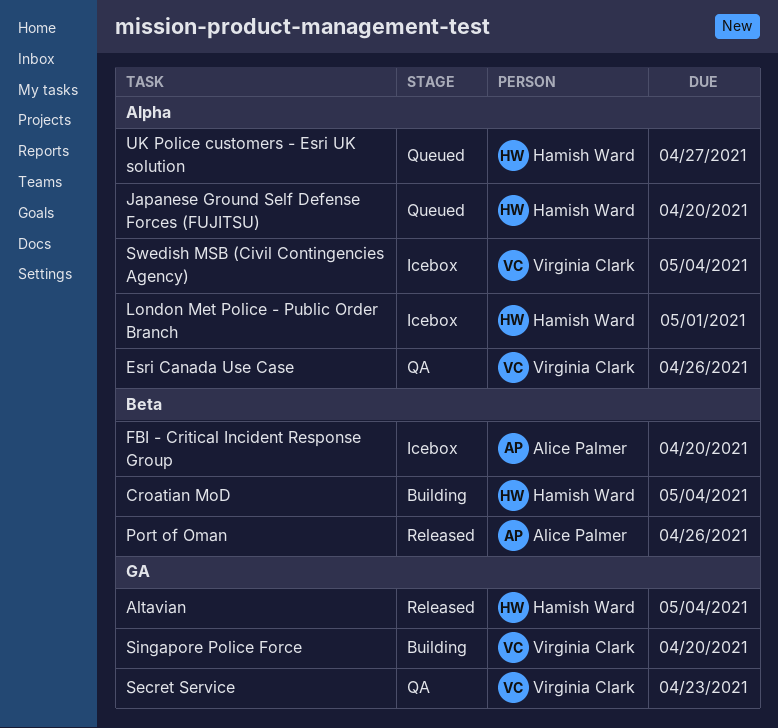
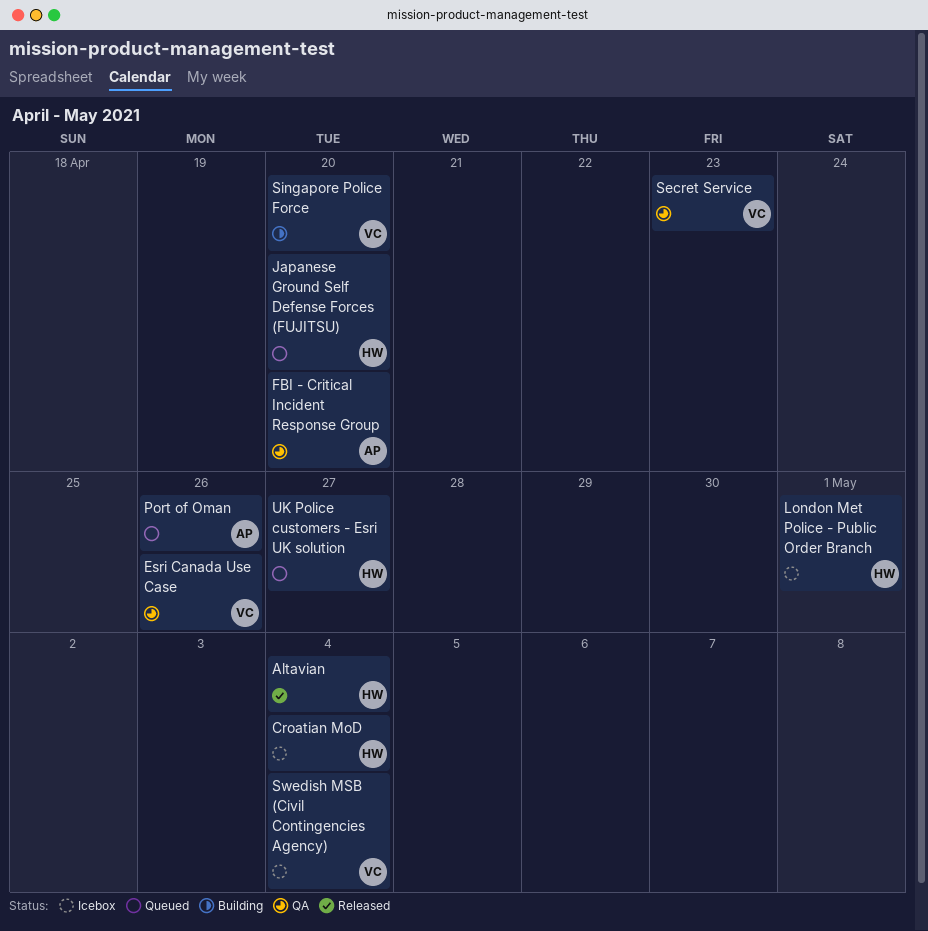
Croatian MoD, status: Building -> Icebox
FBI - Critical Incident Response Group, status: Icebox -> QA
Port of Oman, status: Released -> Queued

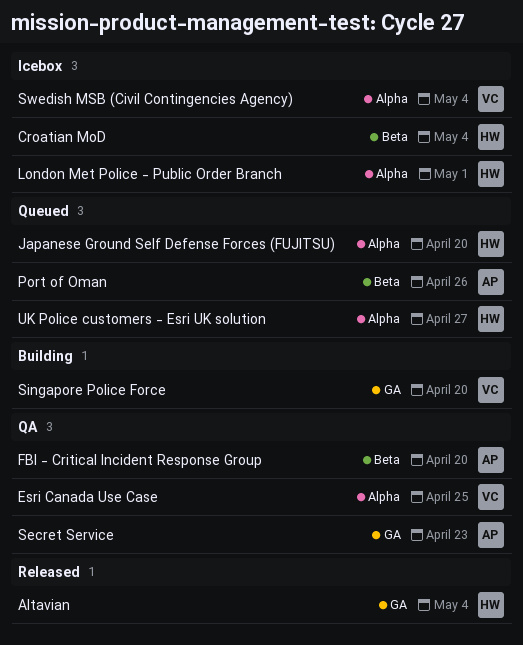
Esri Canada Use Case, due: Apr 26 -> Apr 25
Secret Service, owner: VC -> AP

